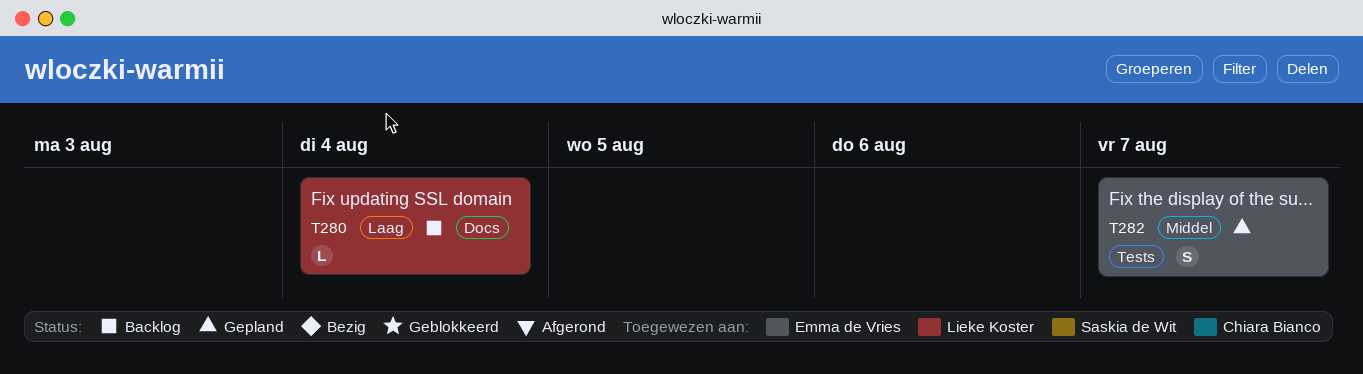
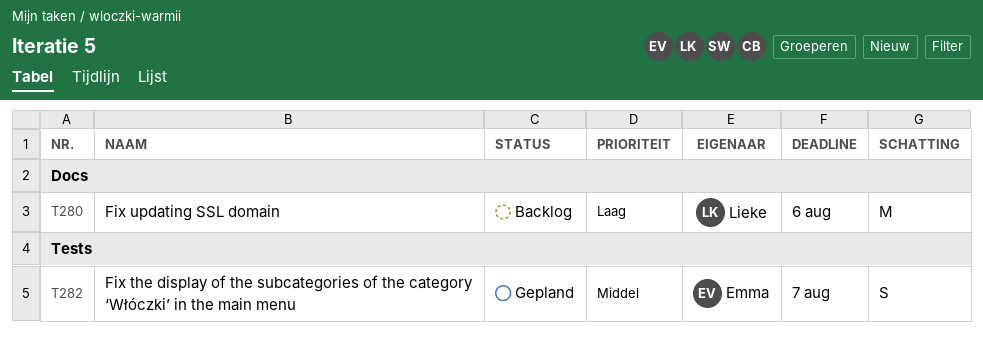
T280, estimate: L -> M
T280, due: Aug 4 -> Aug 6

